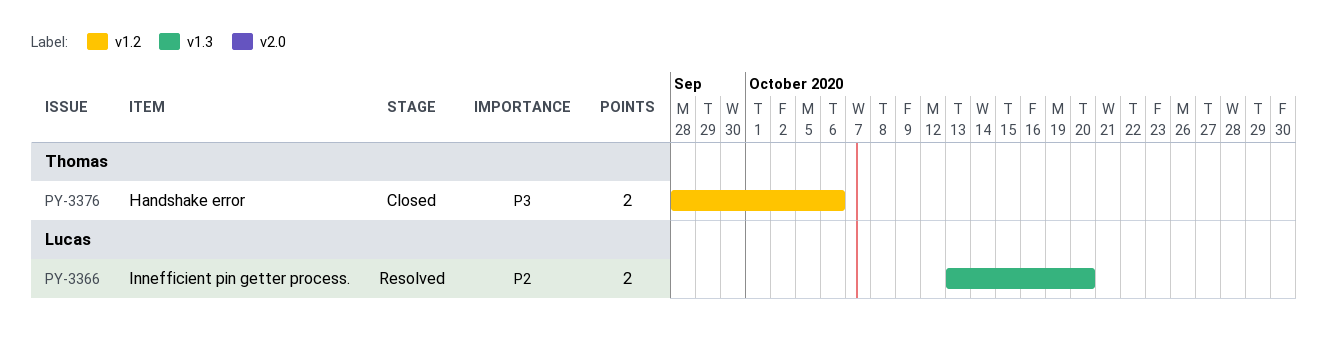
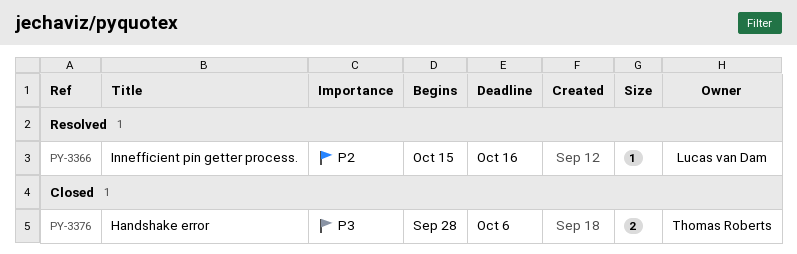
PY-3366, estimate: 2 -> 1
PY-3366, start: Oct 13 -> Oct 15
PY-3366, due: Oct 20 -> Oct 16

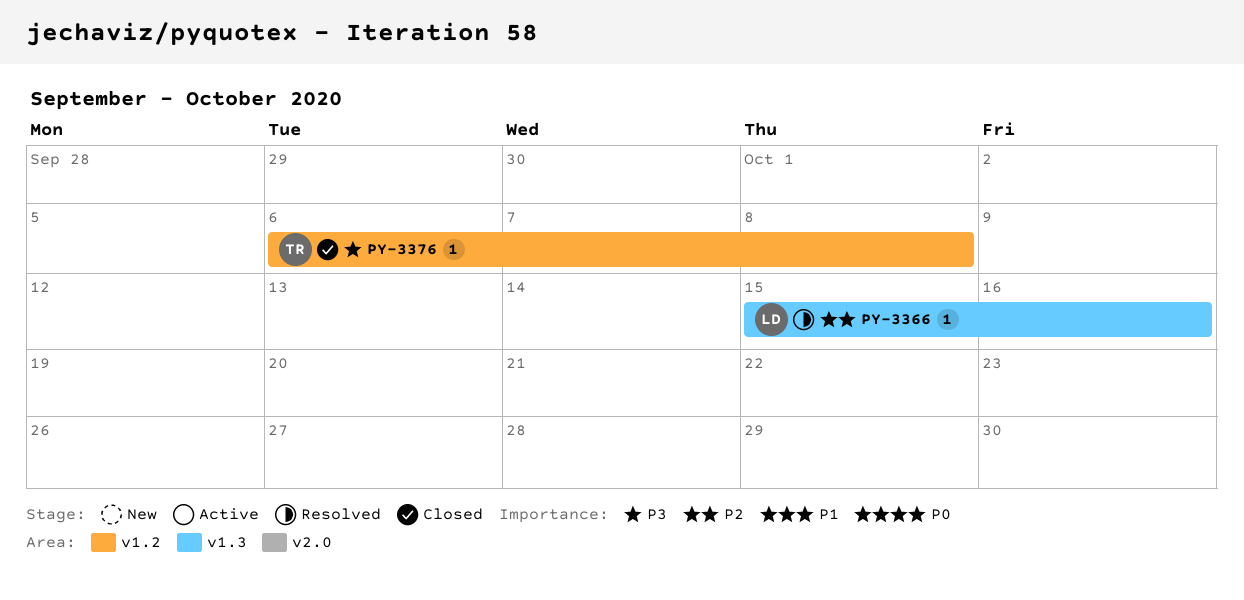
PY-3376, estimate: 2 -> 1
PY-3376, start: Sep 28 -> Oct 6
PY-3376, due: Oct 6 -> Oct 8

